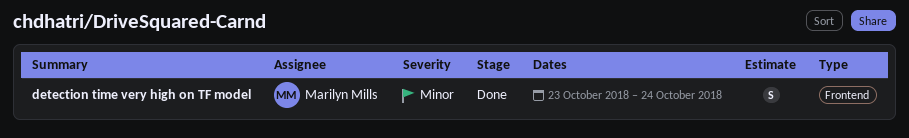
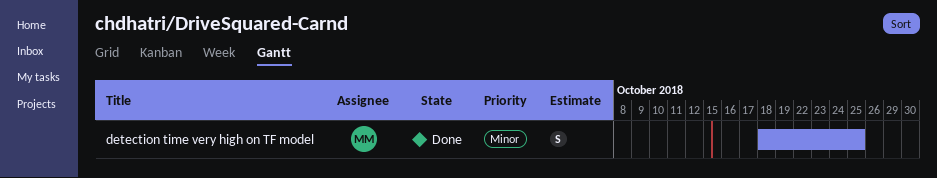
detection time very high on TF model, start: Oct 23 -> Oct 18
detection time very high on TF model, due: Oct 24 -> Oct 25

